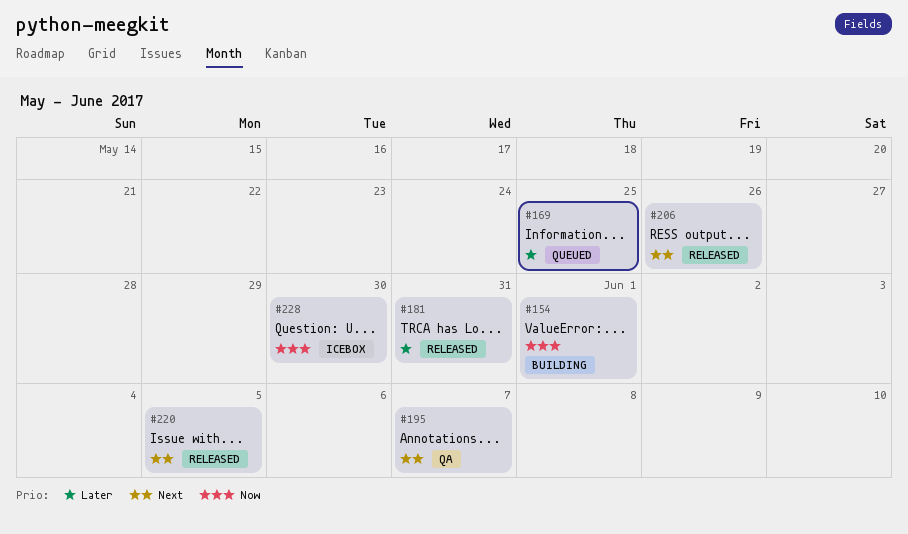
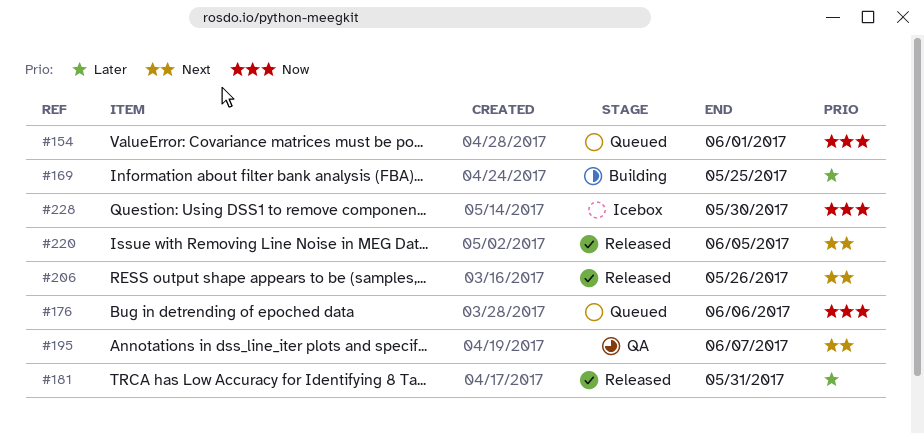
#154, status: Building -> Queued
#169, status: Queued -> Building
#176: none -> present

